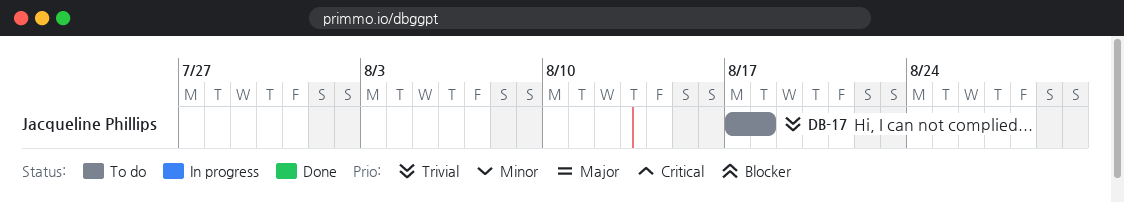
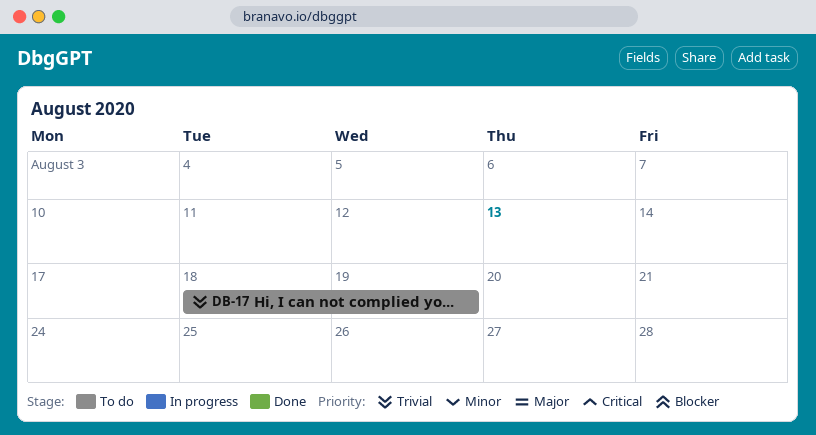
DB-17, start: Aug 17 -> Aug 18
DB-17, due: Aug 18 -> Aug 19

